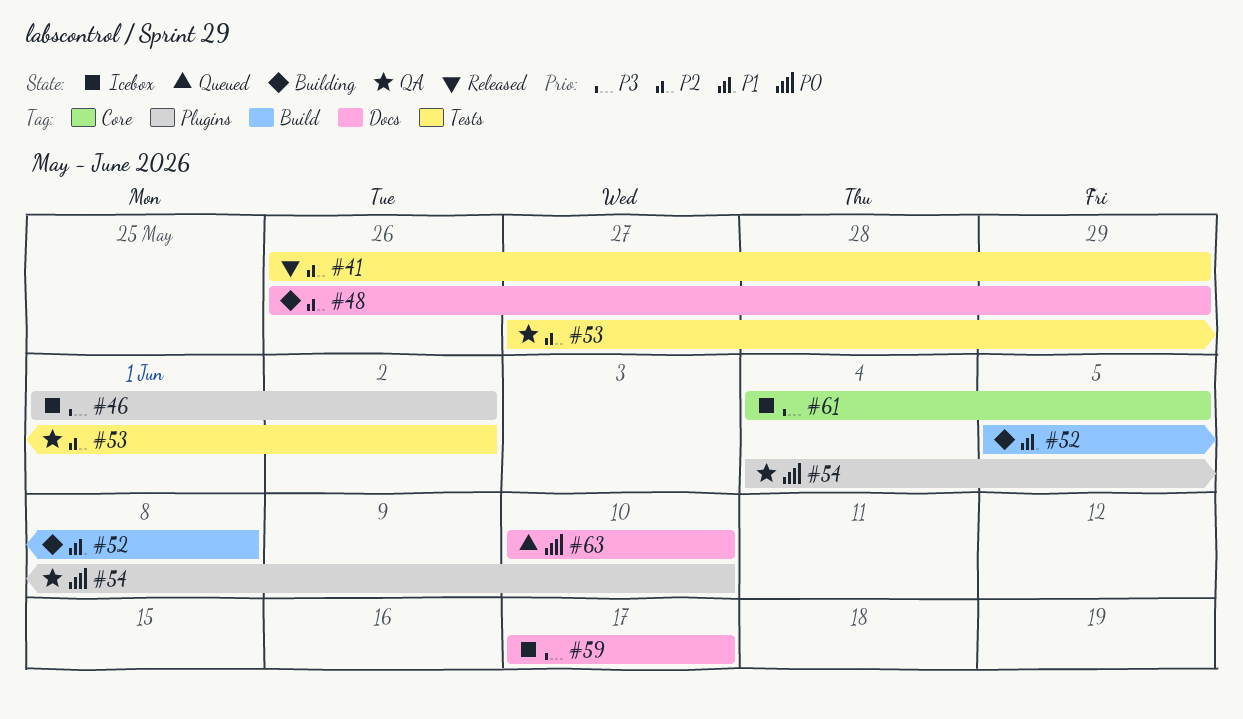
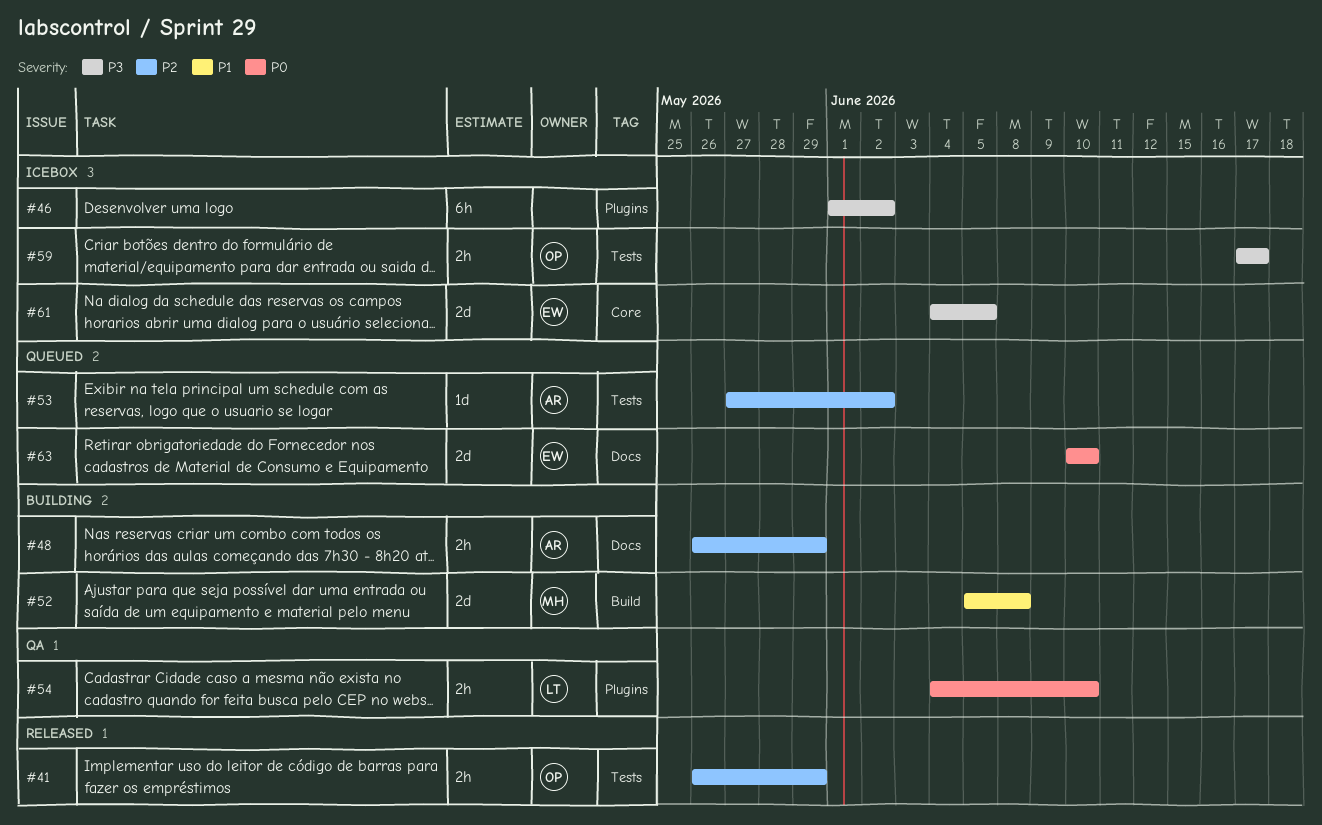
#53, status: QA -> Queued
#59, label: Docs -> Tests

